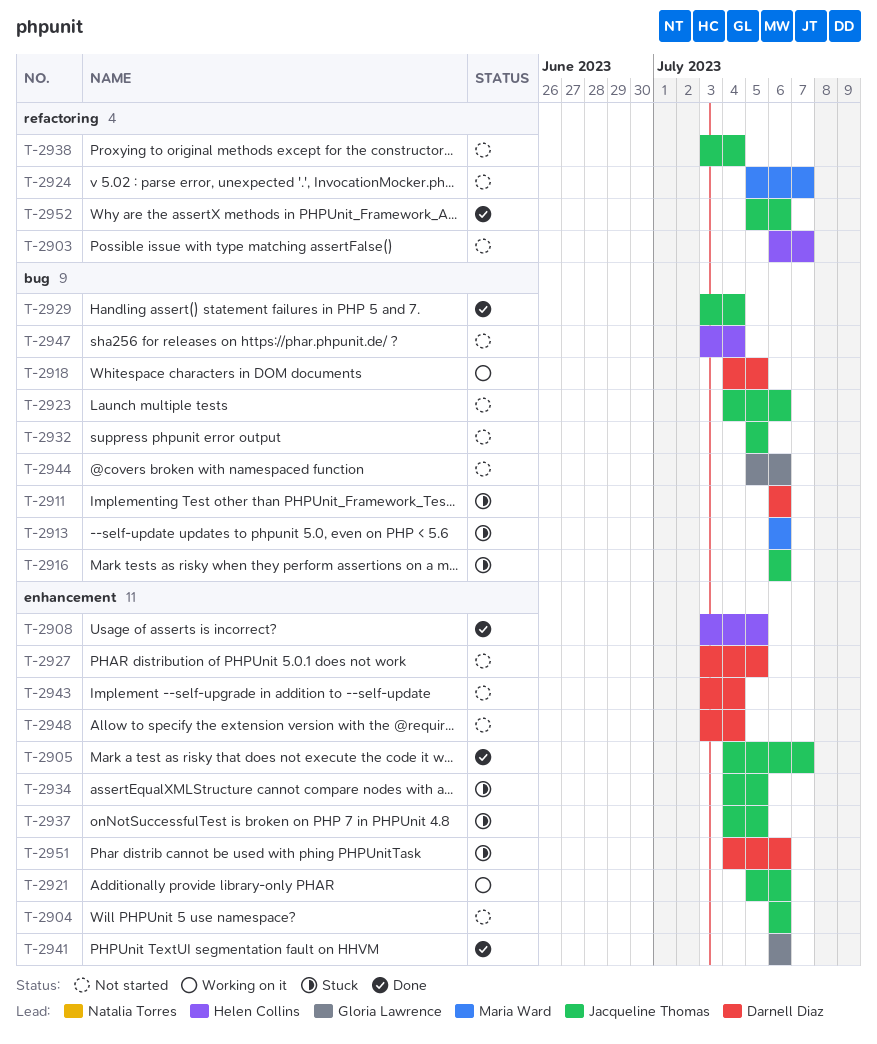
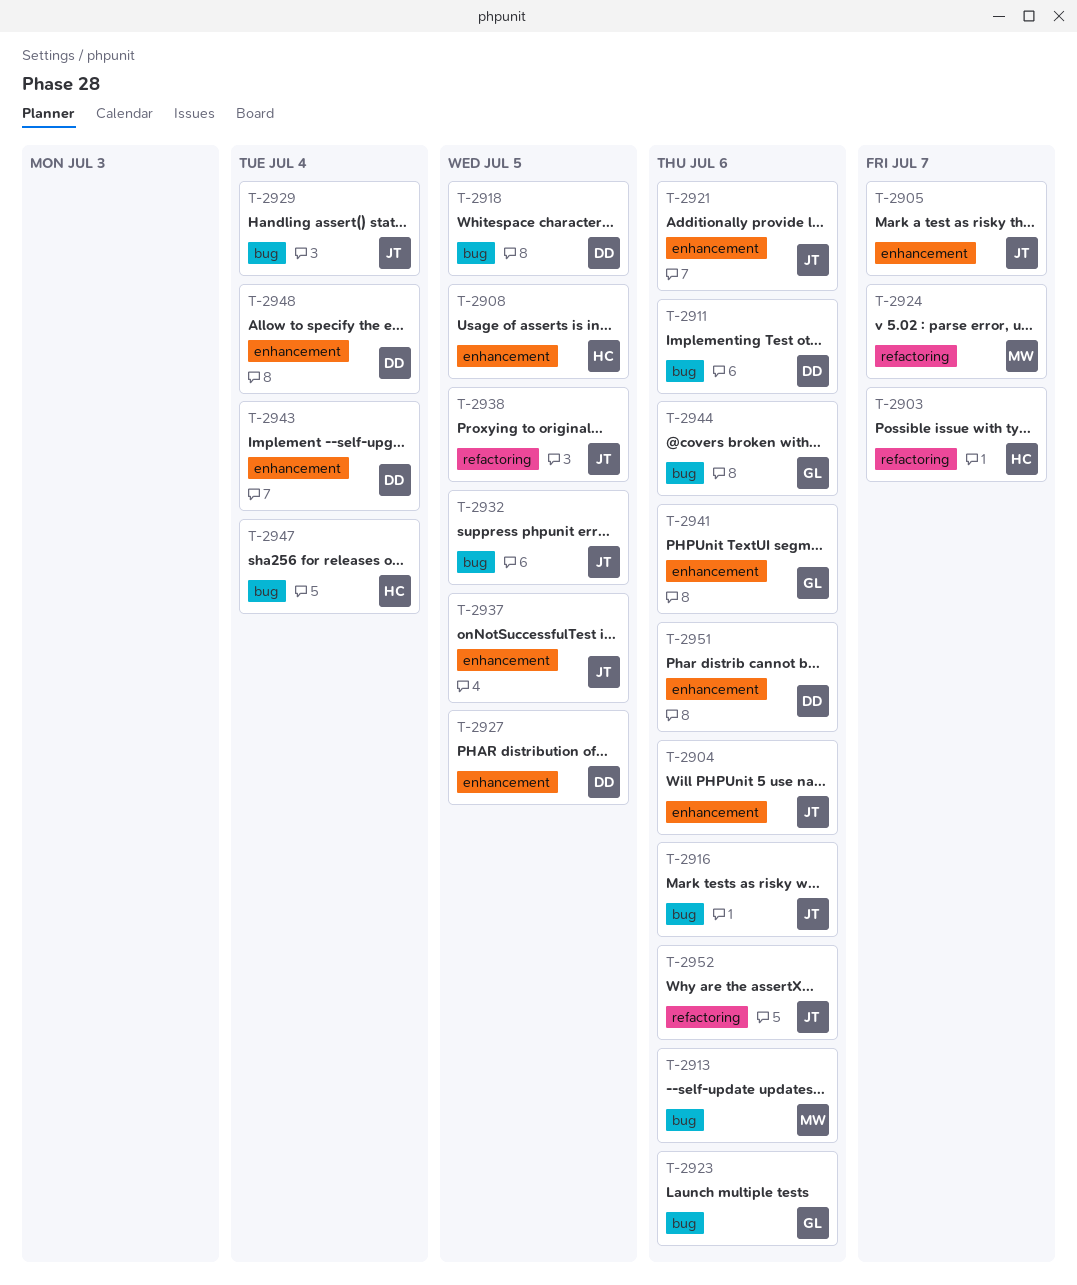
T-2923, owner: Jacqueline Thomas -> Gloria Lawrence
T-2934: present -> none
T-2938, due: Jul 4 -> Jul 5

